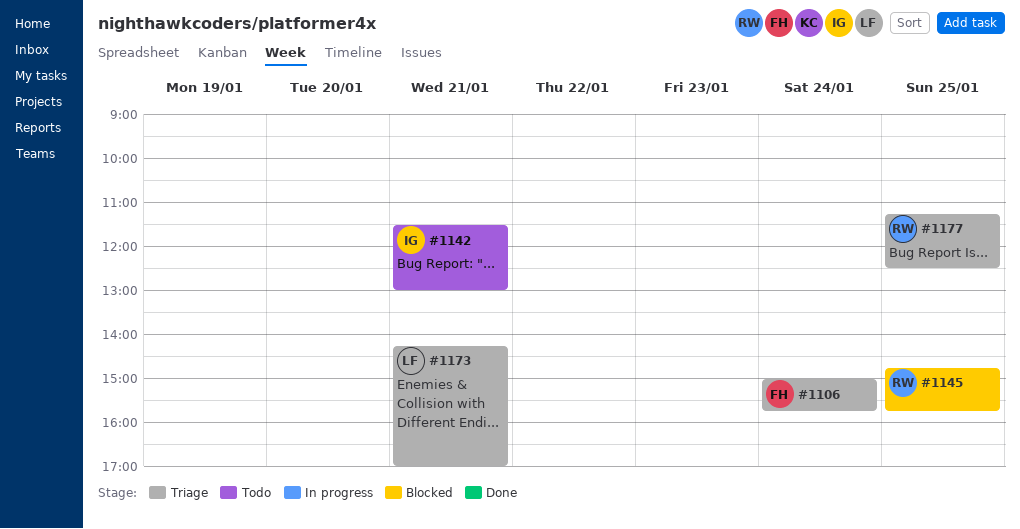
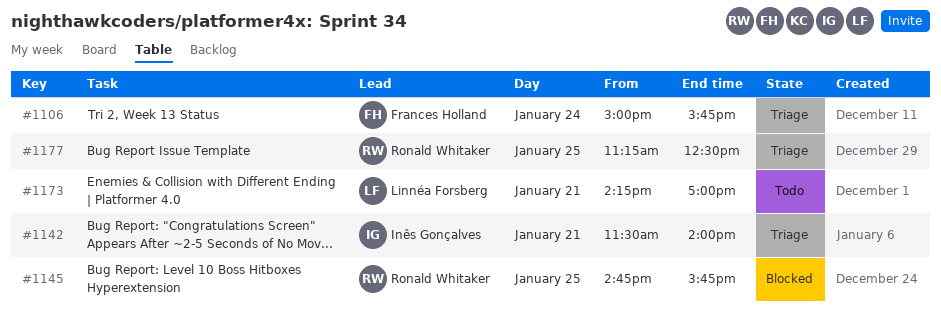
#1142, status: Todo -> Triage
#1142, ends: 13:00 -> 14:00
#1173, status: Triage -> Todo

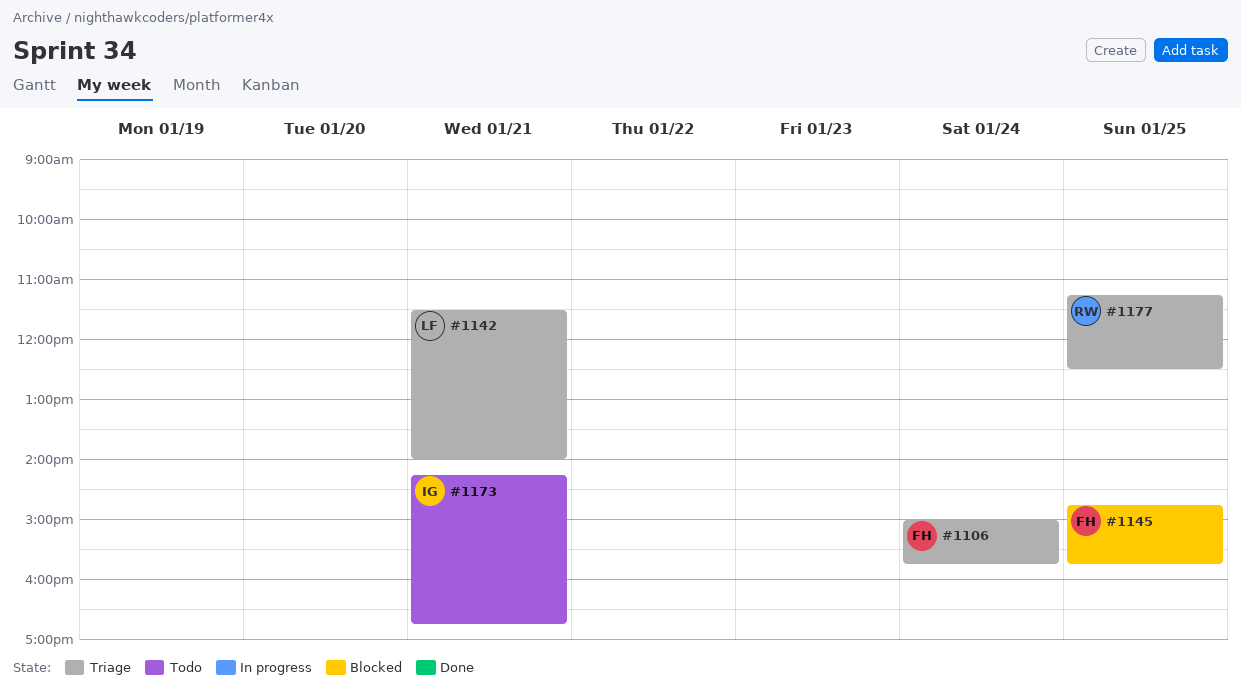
#1142, owner: Inês Gonçalves -> Linnéa Forsberg
#1145, owner: Ronald Whitaker -> Frances Holland
#1173, owner: Linnéa Forsberg -> Inês Gonçalves
#1173, ends: 17:00 -> 16:45

